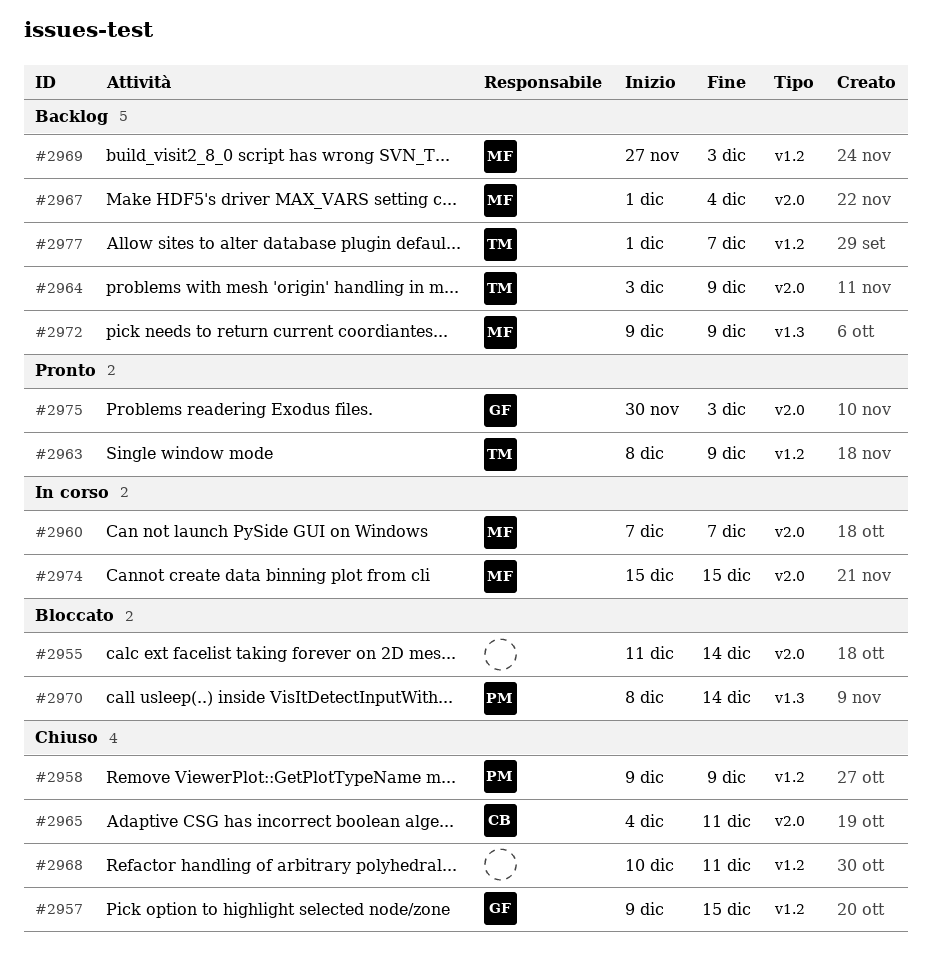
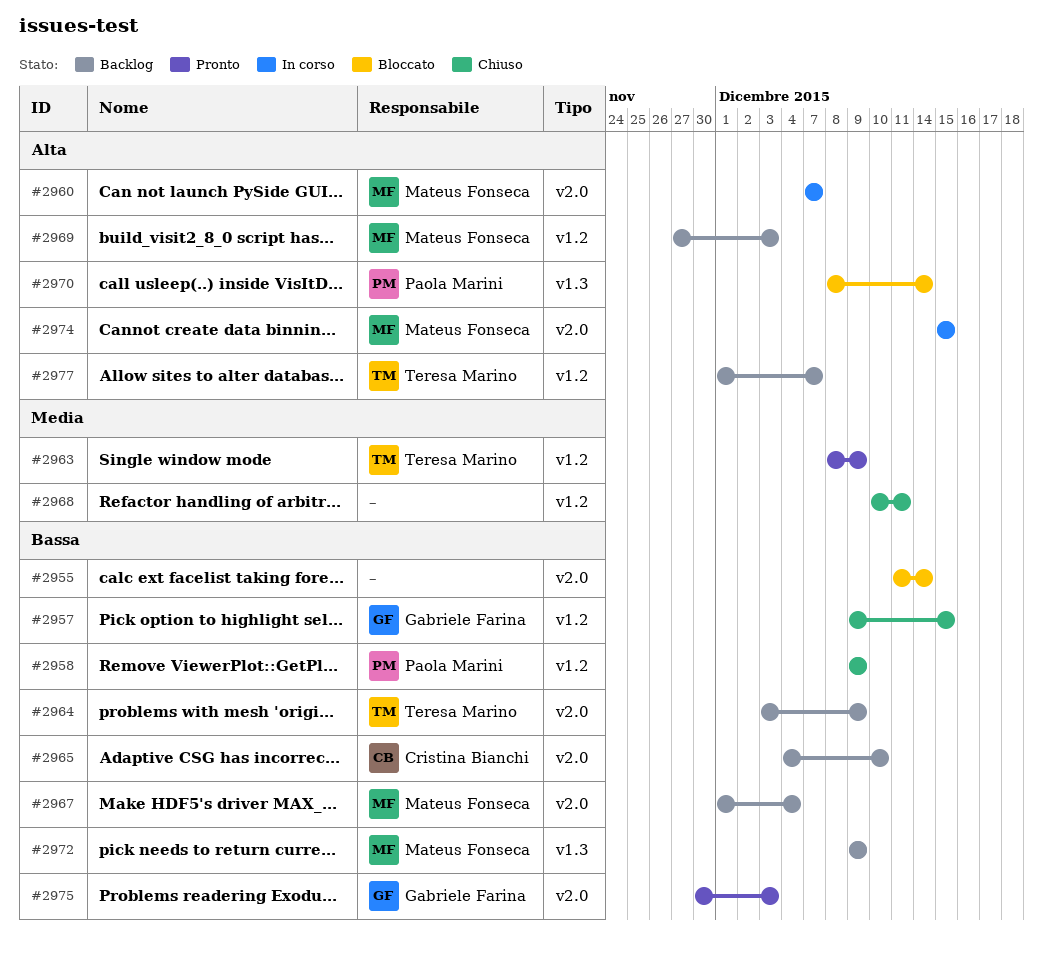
#2965, status: Chiuso -> Backlog
#2965, due: Dec 11 -> Dec 10

